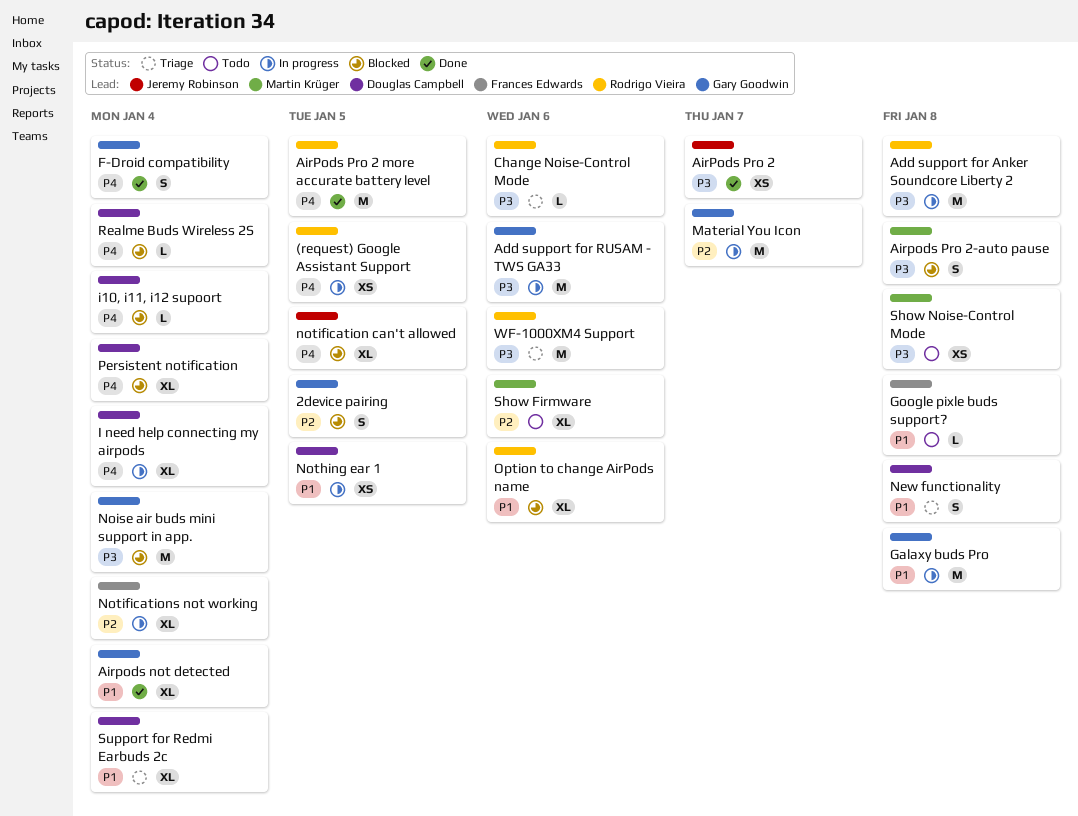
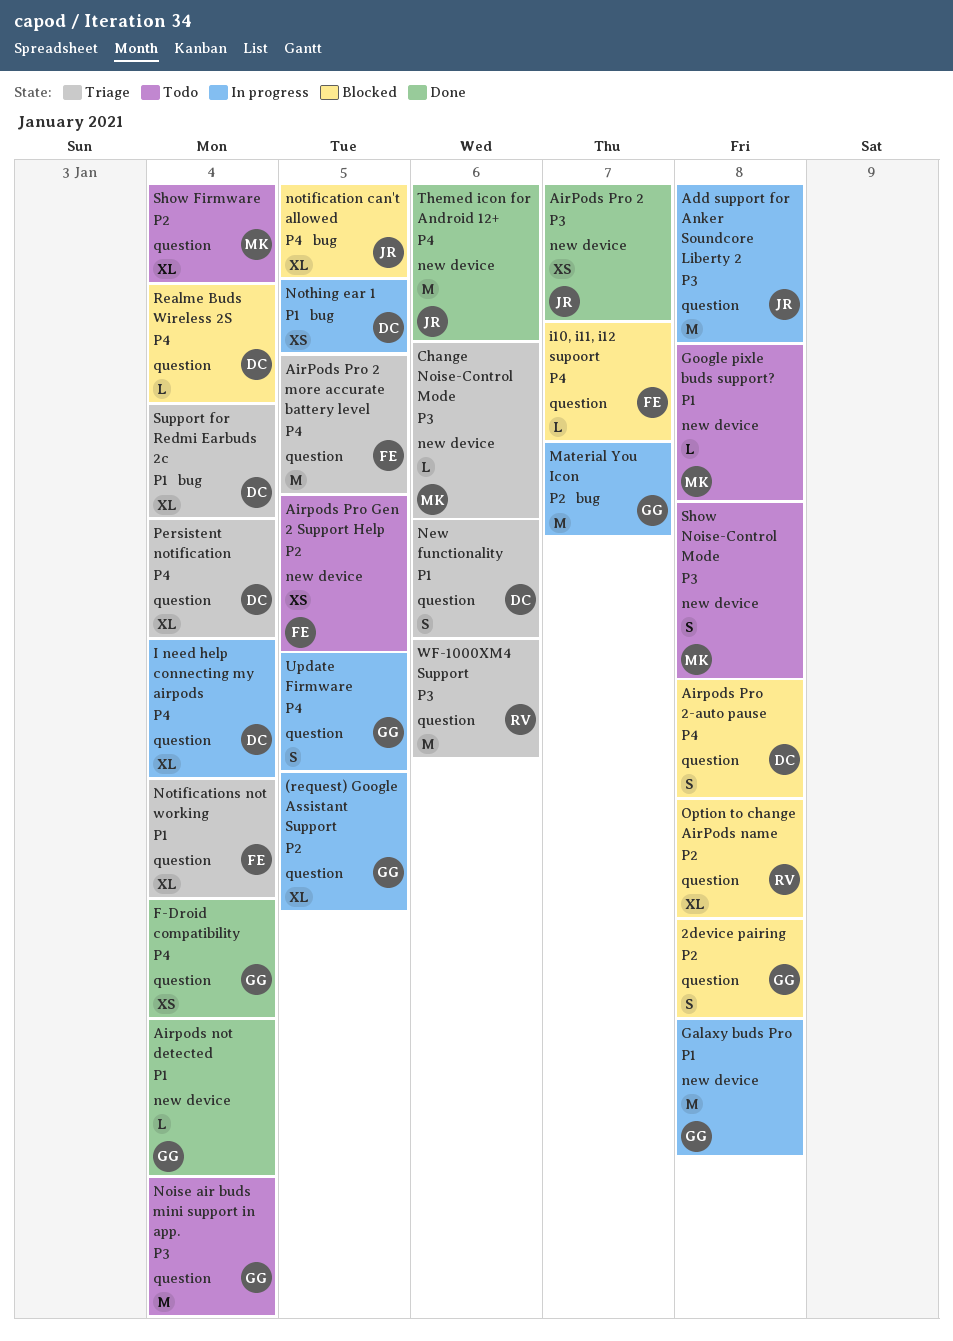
(request) Google Assistant Support, owner: Rodrigo Vieira -> Gary Goodwin
(request) Google Assistant Support, priority: P4 -> P2
(request) Google Assistant Support, estimate: XS -> XL
2device pairing, due: Jan 5 -> Jan 8
Add support for Anker Soundcore Liberty 2, owner: Rodrigo Vieira -> Jeremy Robinson
Add support for RUSAM - TWS GA33: present -> none
Airpods not detected, estimate: XL -> L
AirPods Pro 2 more accurate battery level, status: Done -> Triage
AirPods Pro 2 more accurate battery level, owner: Rodrigo Vieira -> Frances Edwards
Airpods Pro 2-auto pause, owner: Martin Krüger -> Douglas Campbell
Airpods Pro 2-auto pause, priority: P3 -> P4
Airpods Pro Gen 2 Support Help: none -> present
Change Noise-Control Mode, owner: Rodrigo Vieira -> Martin Krüger
F-Droid compatibility, estimate: S -> XS
Google pixle buds support?, owner: Frances Edwards -> Martin Krüger
i10, i11, i12 supoort, owner: Douglas Campbell -> Frances Edwards
i10, i11, i12 supoort, due: Jan 4 -> Jan 7
New functionality, due: Jan 8 -> Jan 6
Noise air buds mini support in app., status: Blocked -> Todo
Notifications not working, status: In progress -> Triage
Notifications not working, priority: P2 -> P1
Option to change AirPods name, priority: P1 -> P2
Option to change AirPods name, due: Jan 6 -> Jan 8
Persistent notification, status: Blocked -> Triage
Show Firmware, due: Jan 6 -> Jan 4
Show Noise-Control Mode, estimate: XS -> S
Themed icon for Android 12+: none -> present
Update Firmware: none -> present

